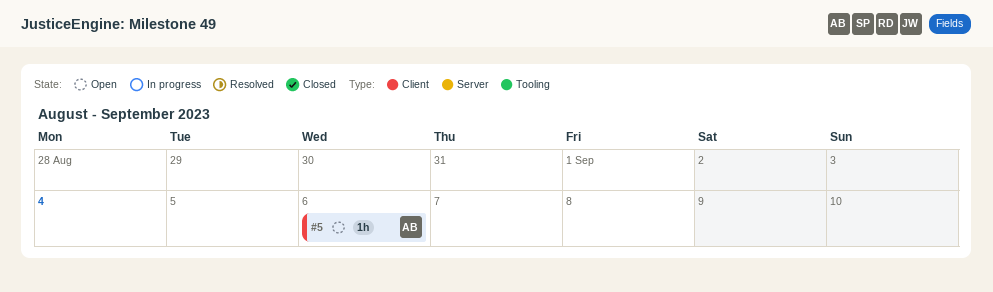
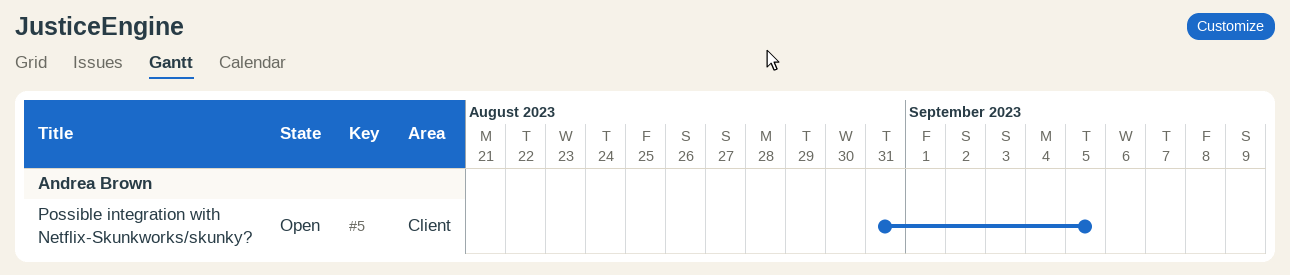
#5, due: Sep 6 -> Sep 5

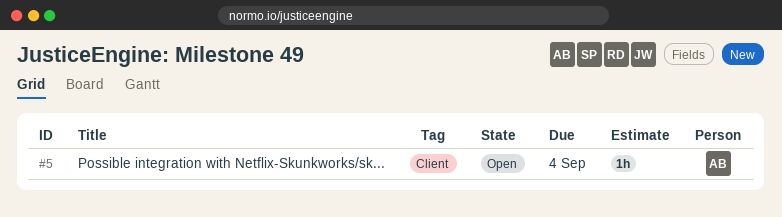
#5, due: Sep 5 -> Sep 4

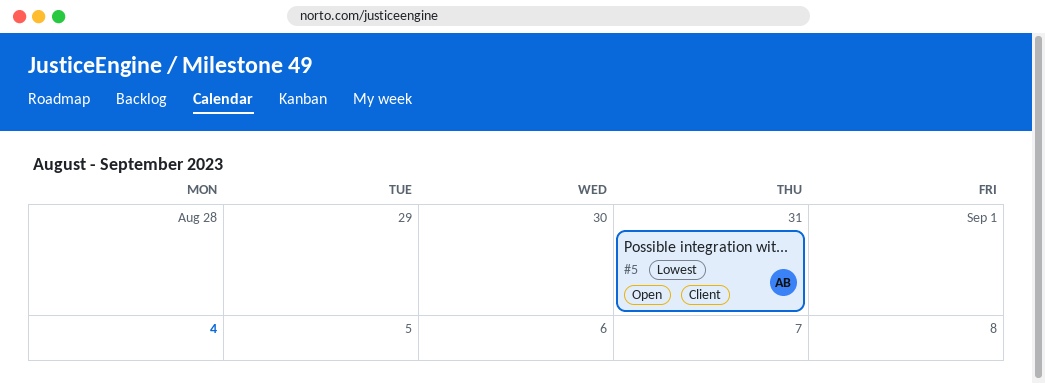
#5, due: Sep 4 -> Aug 31

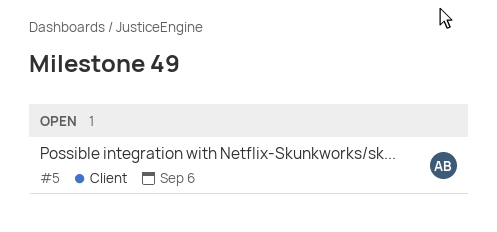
#5, due: Aug 31 -> Sep 6

